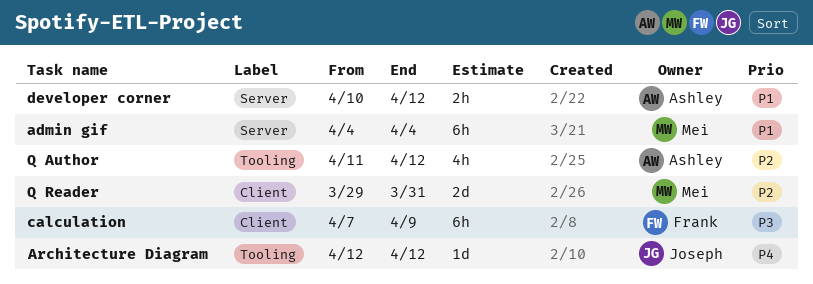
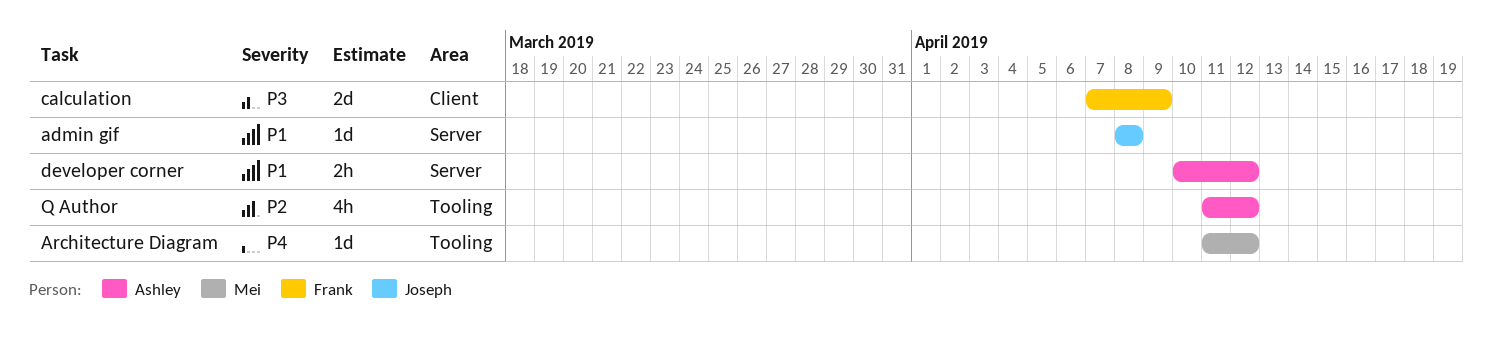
admin gif, owner: Mei -> Joseph
admin gif, estimate: 6h -> 1d
admin gif, start: Apr 4 -> Apr 8
admin gif, due: Apr 4 -> Apr 8
Architecture Diagram, owner: Joseph -> Mei
Architecture Diagram, start: Apr 12 -> Apr 11
calculation, estimate: 6h -> 2d
Q Reader: present -> none

